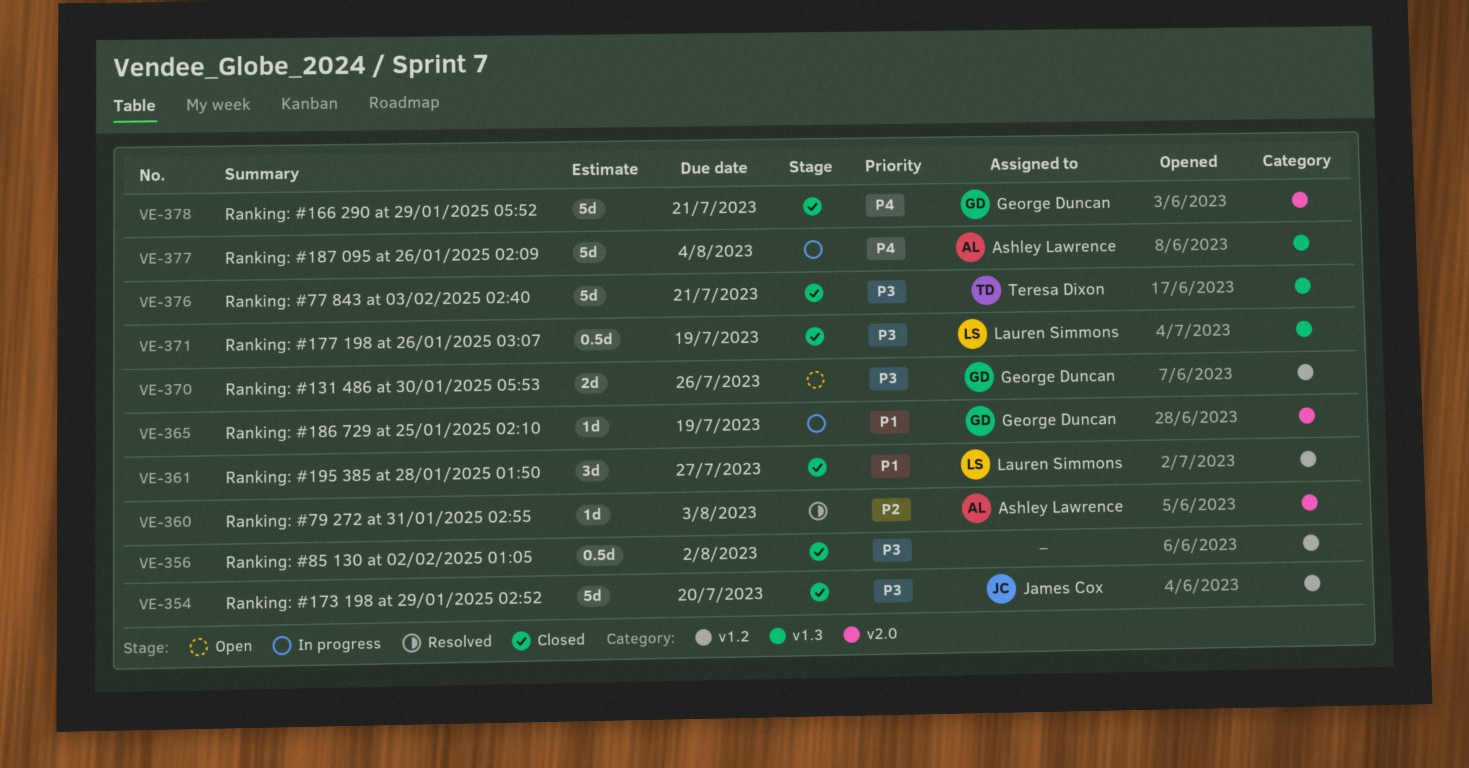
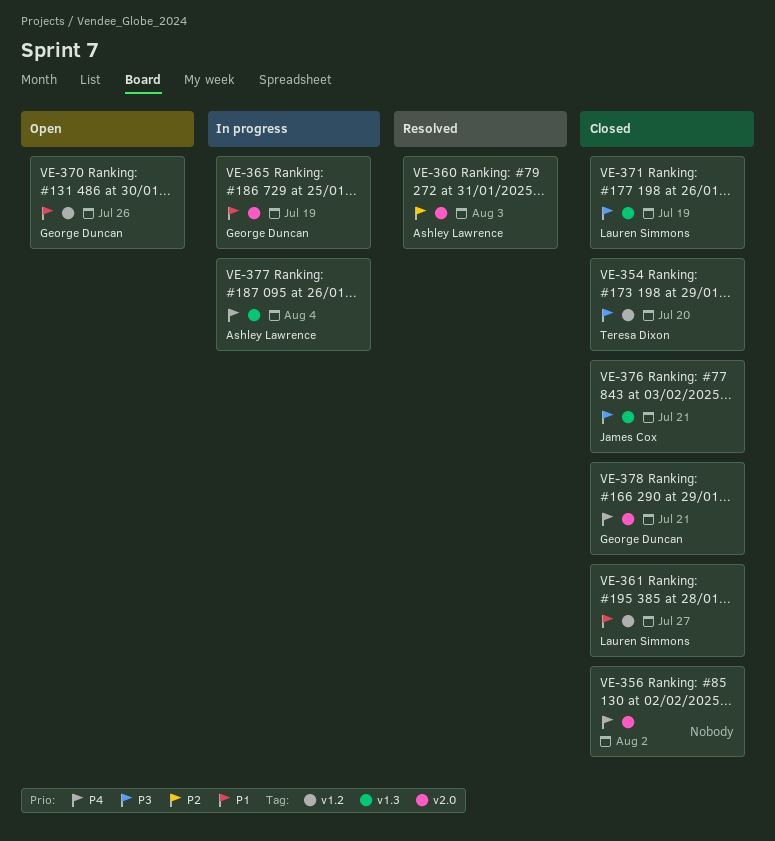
VE-354, owner: James Cox -> Teresa Dixon
VE-356, priority: P3 -> P4
VE-356, label: v1.2 -> v2.0
VE-370, priority: P3 -> P1
VE-376, owner: Teresa Dixon -> James Cox

